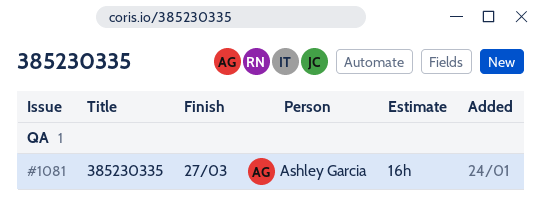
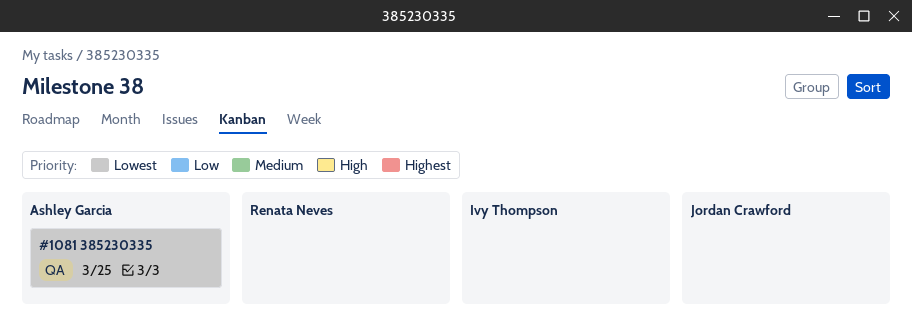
#1081, due: Mar 27 -> Mar 25

